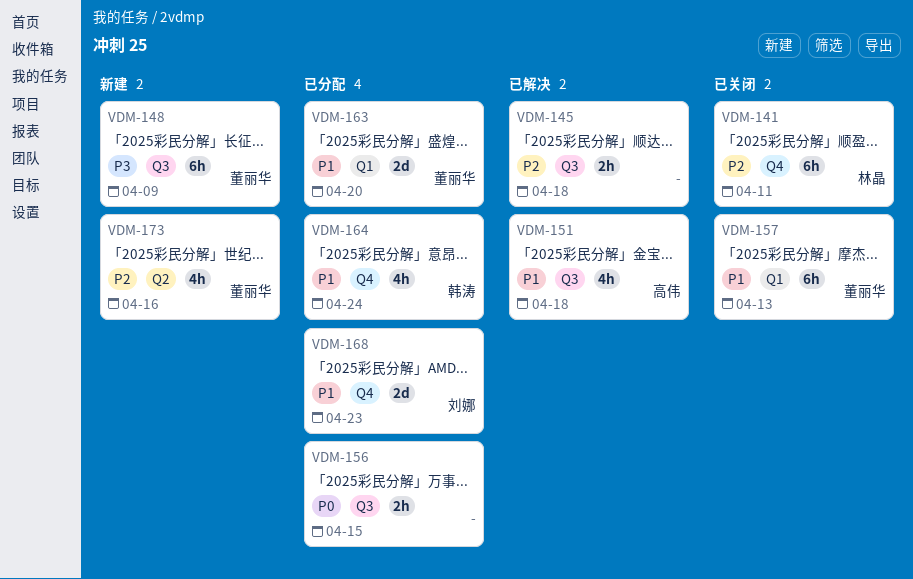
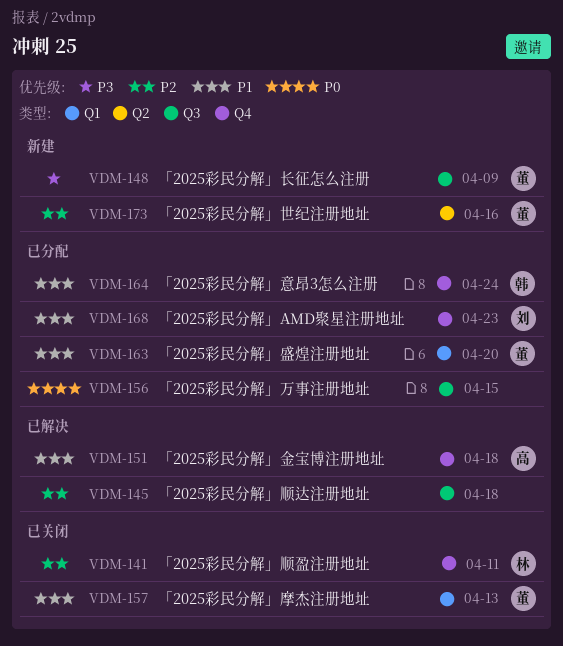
VDM-151, label: Q3 -> Q4

